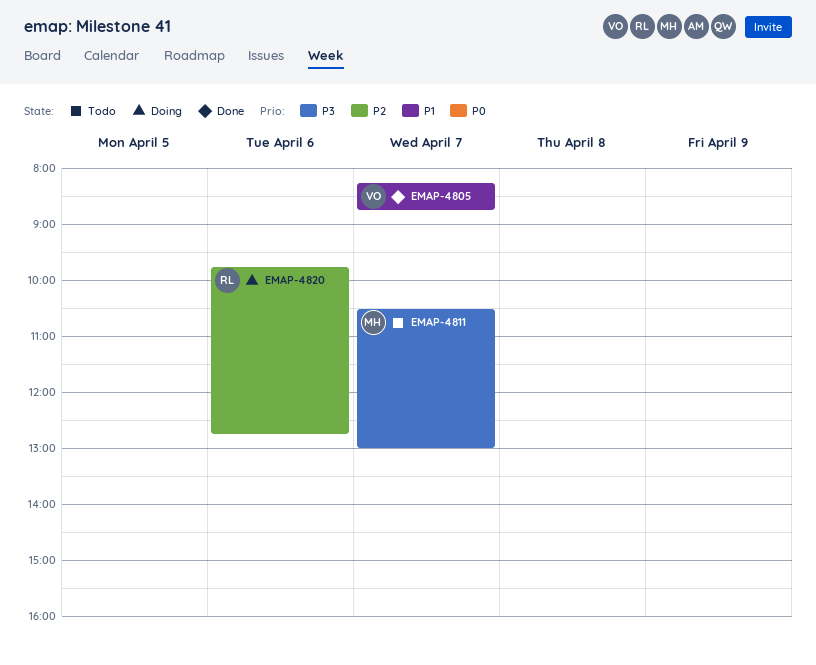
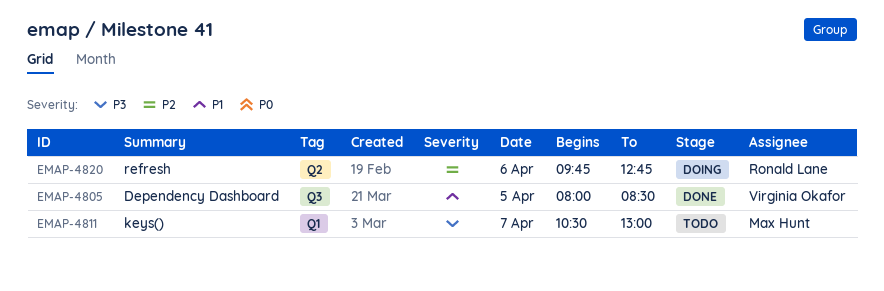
EMAP-4805, day: Apr 7 -> Apr 5
EMAP-4805, begins: 08:15 -> 08:00
EMAP-4805, ends: 08:45 -> 08:30

